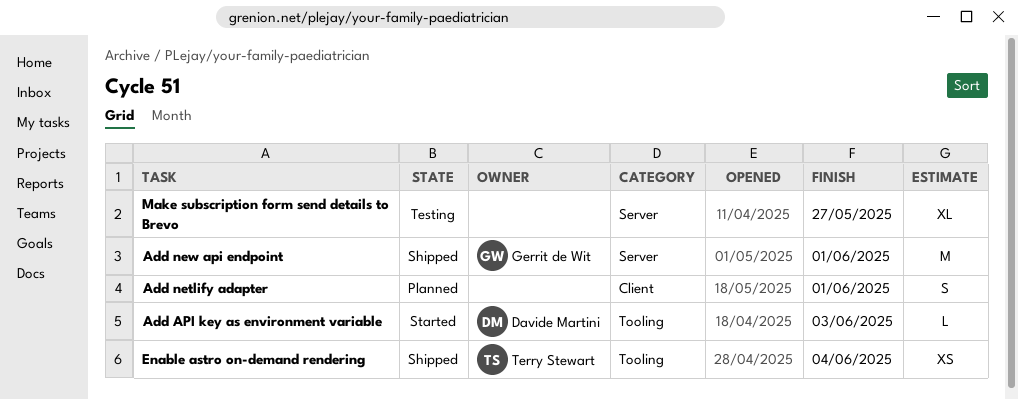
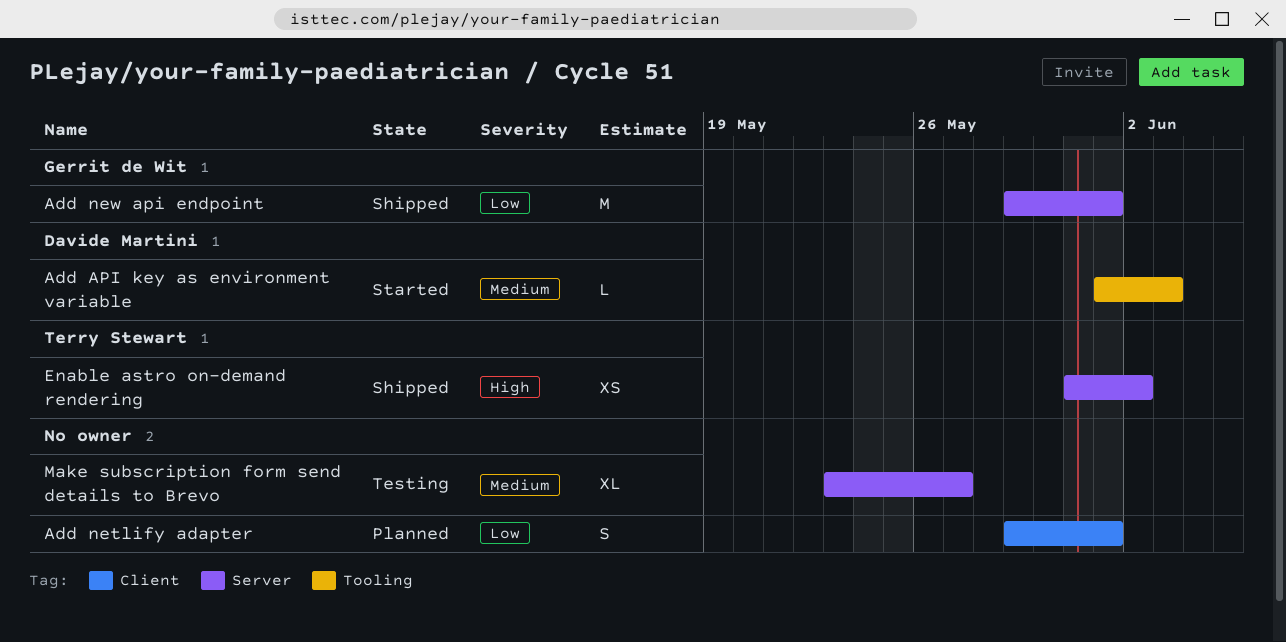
Enable astro on-demand rendering, label: Tooling -> Server
Enable astro on-demand rendering, due: Jun 4 -> Jun 2

